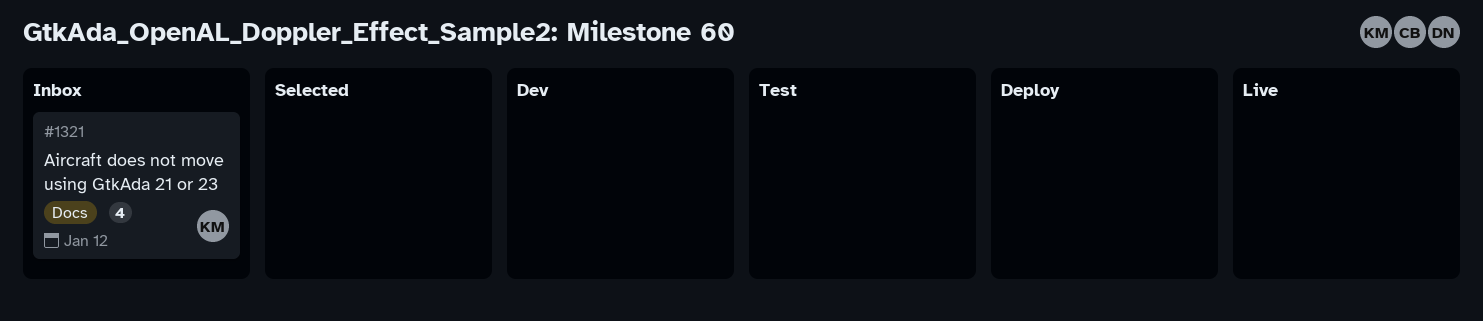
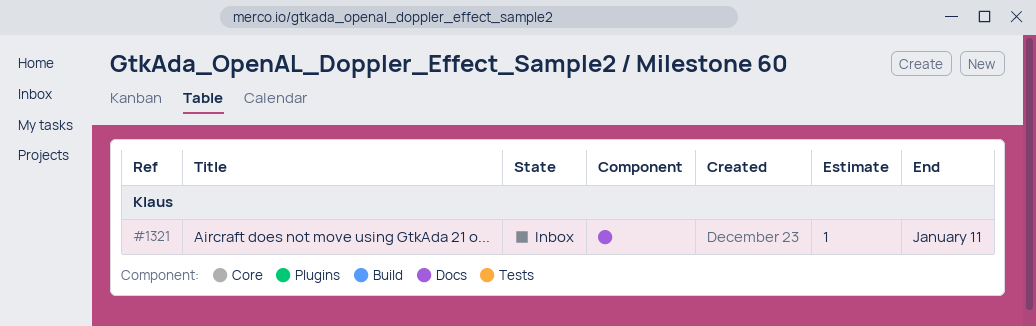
#1321, estimate: 4 -> 1
#1321, due: Jan 12 -> Jan 11

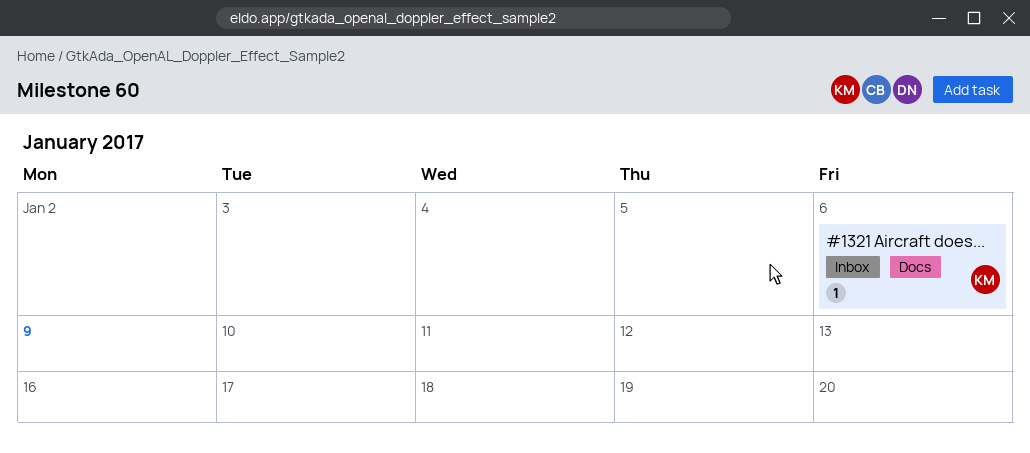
#1321, due: Jan 11 -> Jan 6

